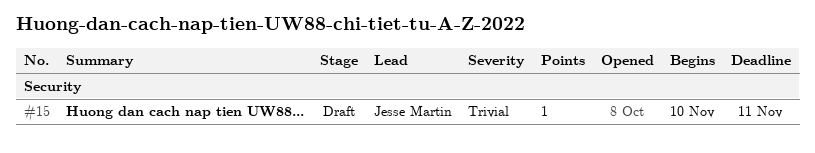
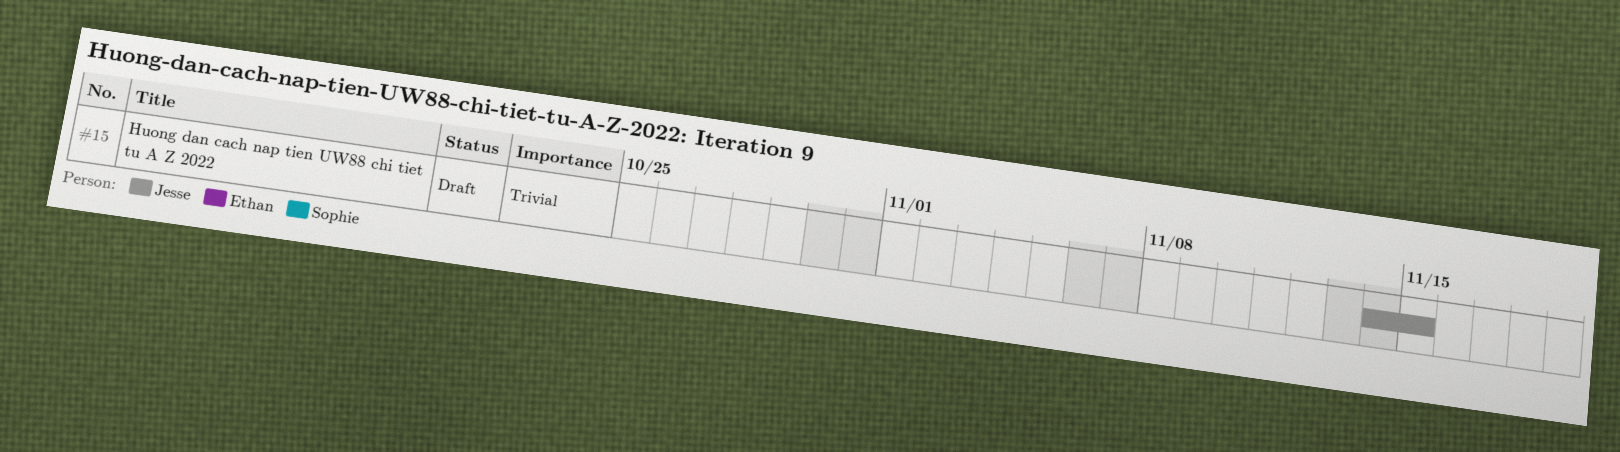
#15, start: Nov 10 -> Nov 14
#15, due: Nov 11 -> Nov 15

